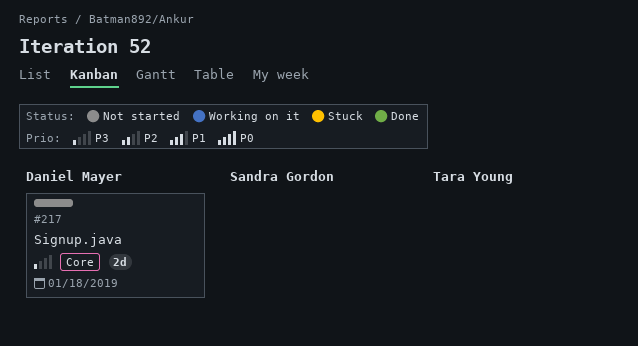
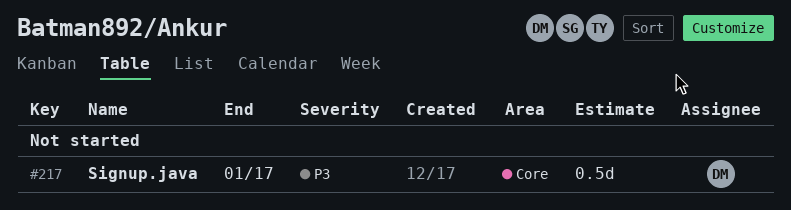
#217, estimate: 2d -> 0.5d
#217, due: Jan 18 -> Jan 17

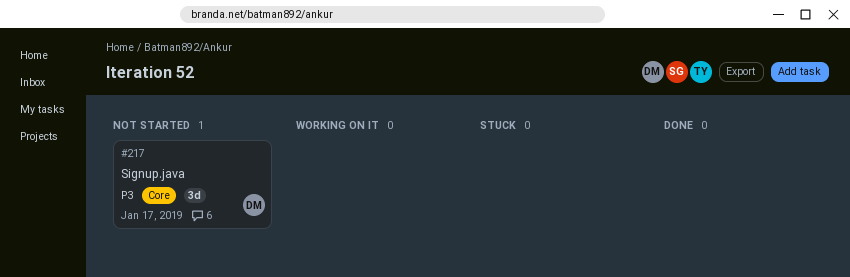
#217, estimate: 0.5d -> 3d

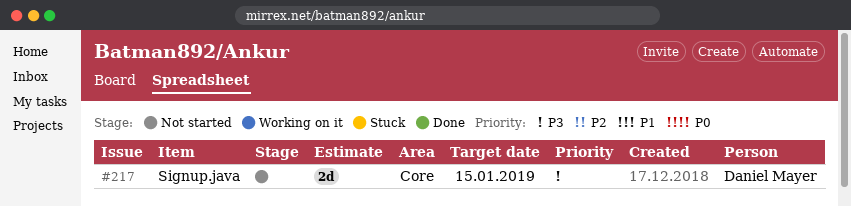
#217, estimate: 3d -> 2d
#217, due: Jan 17 -> Jan 15

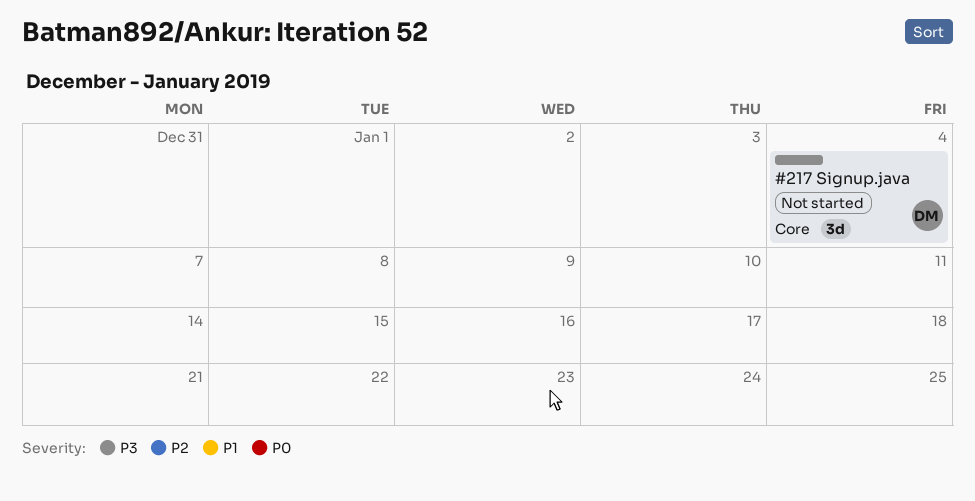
#217, estimate: 2d -> 3d
#217, due: Jan 15 -> Jan 4

